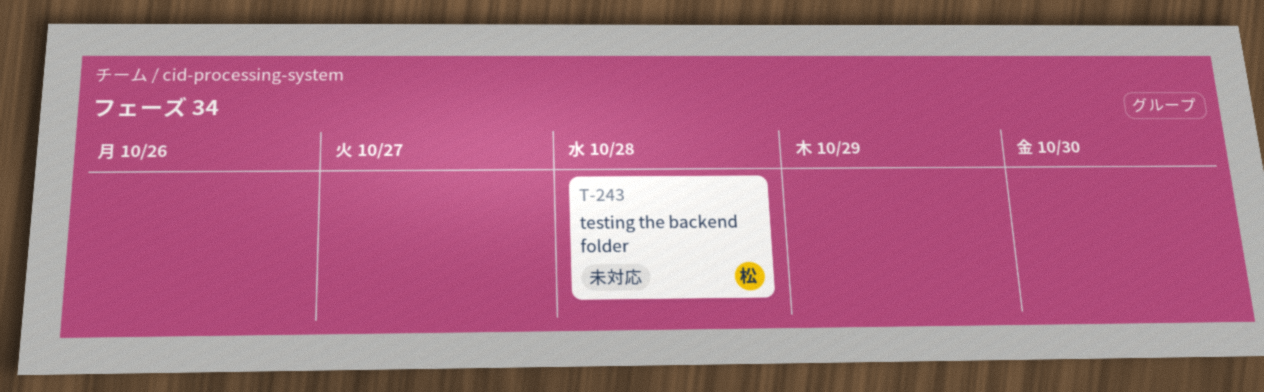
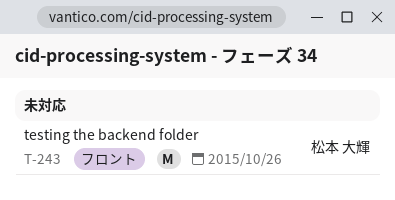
T-243, due: Oct 28 -> Oct 26

